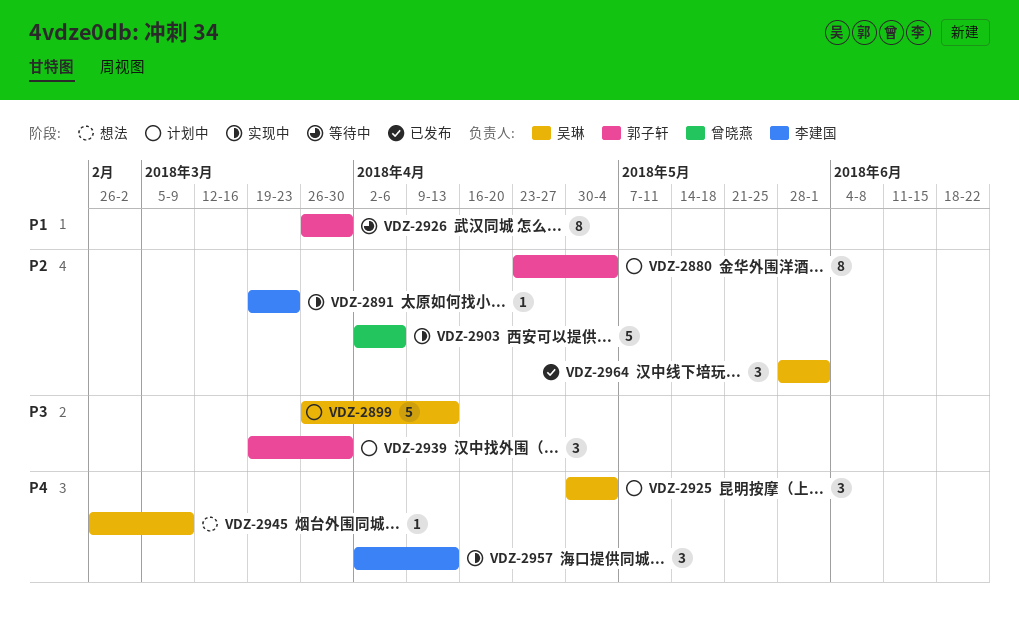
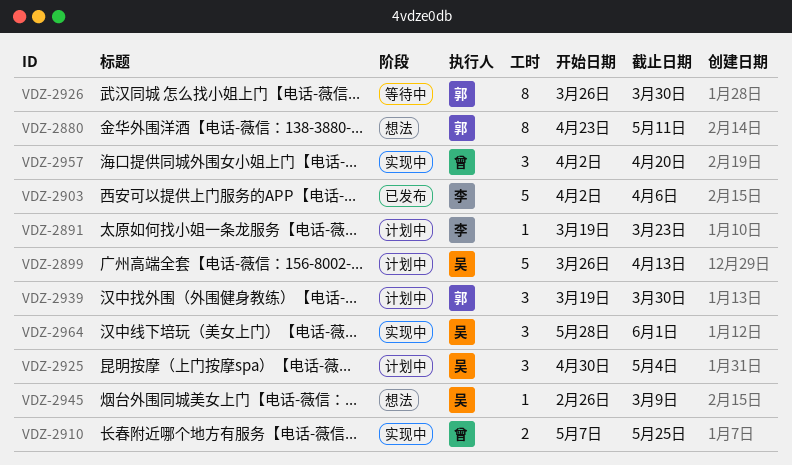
VDZ-2880, status: 计划中 -> 想法
VDZ-2880, due: May 4 -> May 11
VDZ-2891, status: 实现中 -> 计划中
VDZ-2903, status: 实现中 -> 已发布
VDZ-2903, owner: 曾晓燕 -> 李建国
VDZ-2910: none -> present
VDZ-2957, owner: 李建国 -> 曾晓燕
VDZ-2957, due: Apr 13 -> Apr 20
VDZ-2964, status: 已发布 -> 实现中

